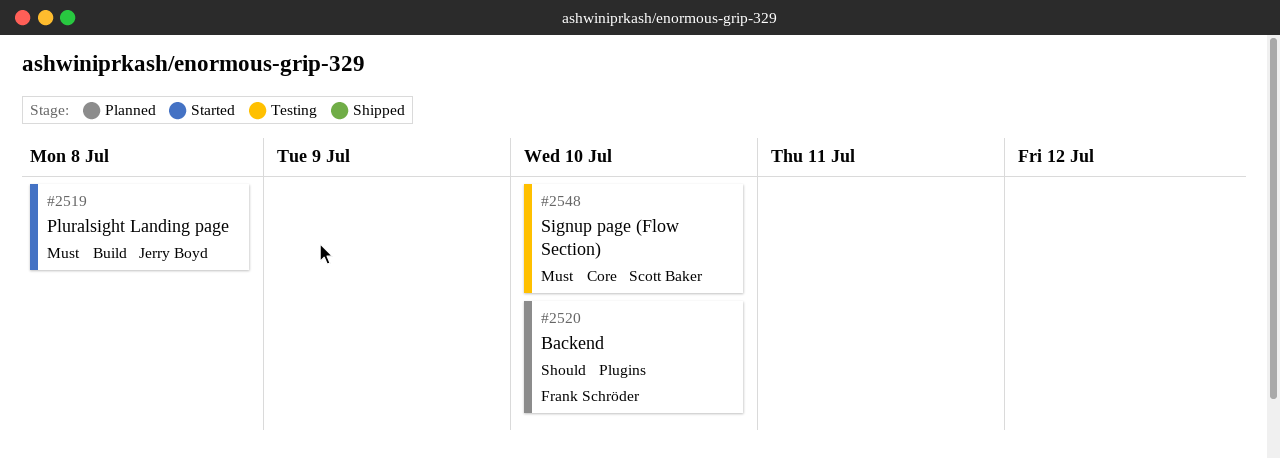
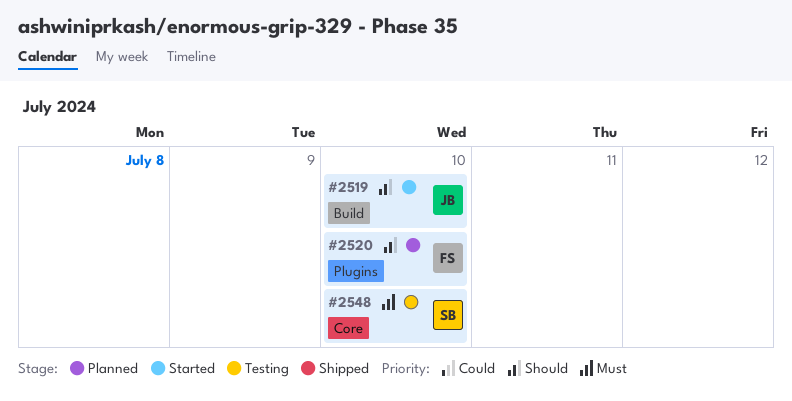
#2519, priority: Must -> Should
#2519, due: Jul 8 -> Jul 10

